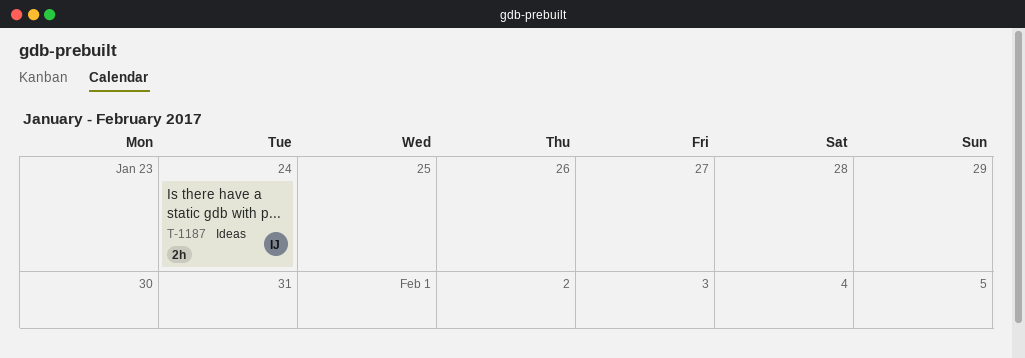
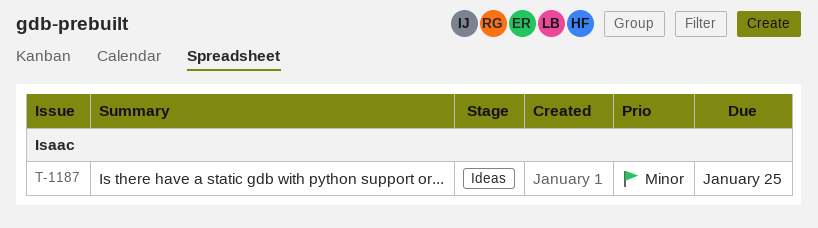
T-1187, due: Jan 24 -> Jan 25

